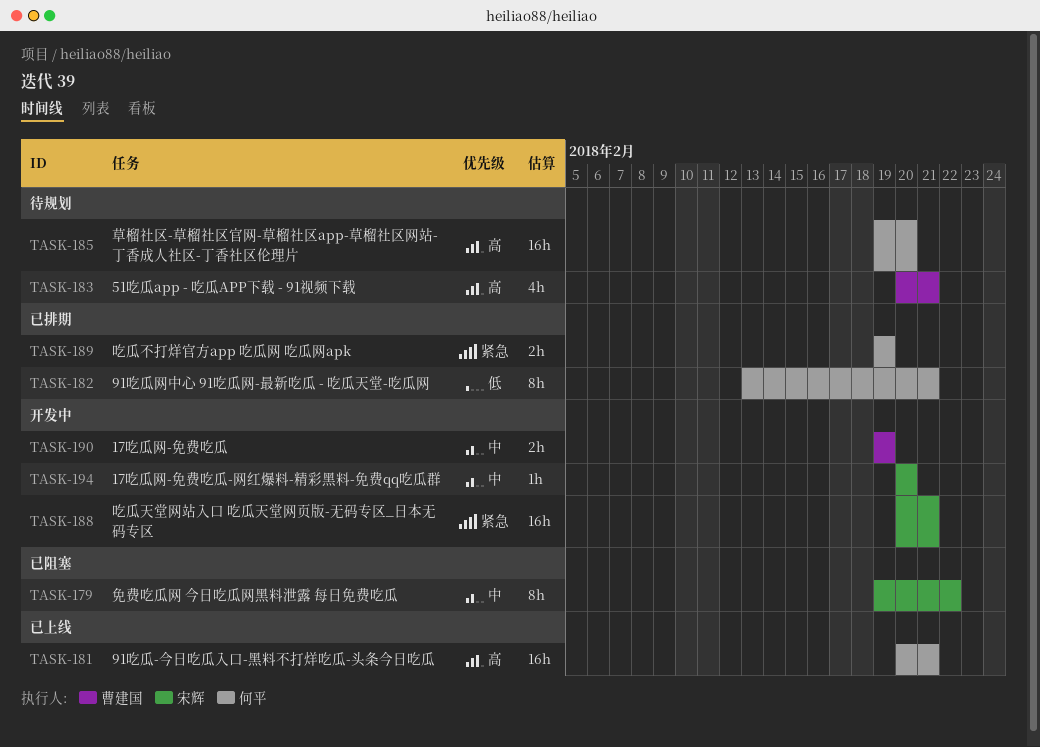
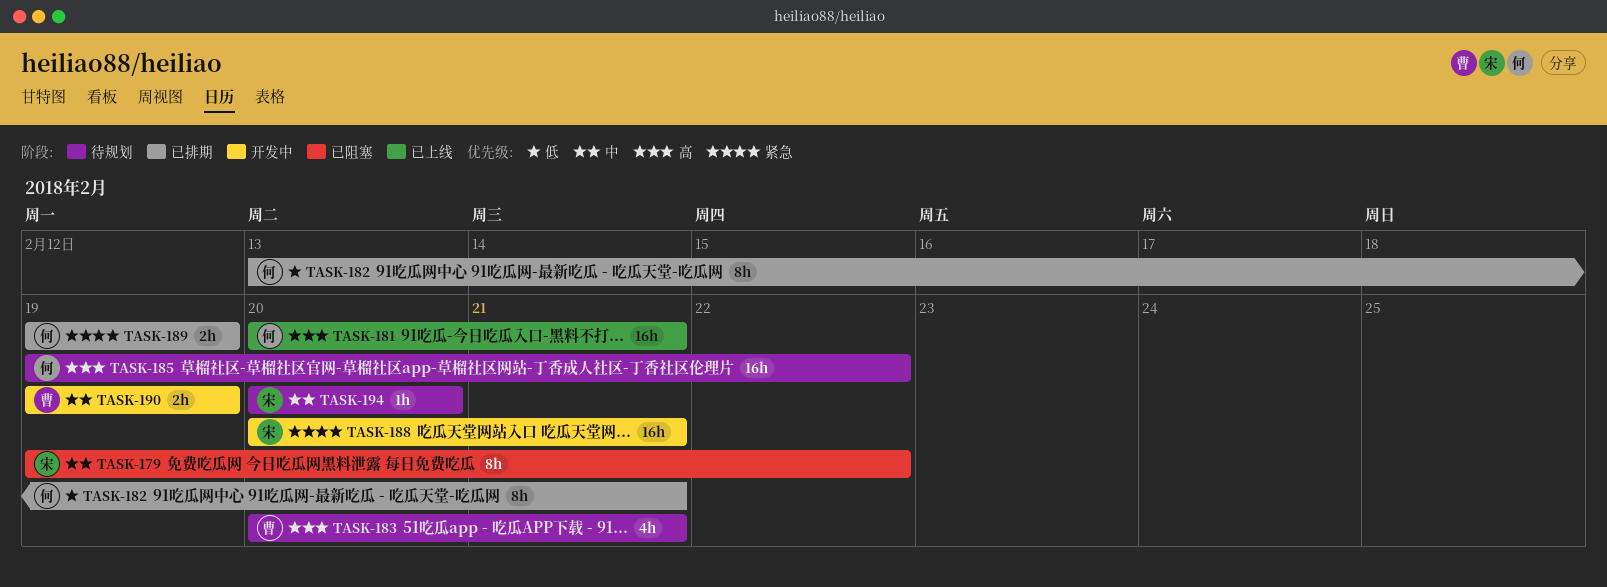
TASK-185, due: Feb 20 -> Feb 22
TASK-194, status: 开发中 -> 待规划

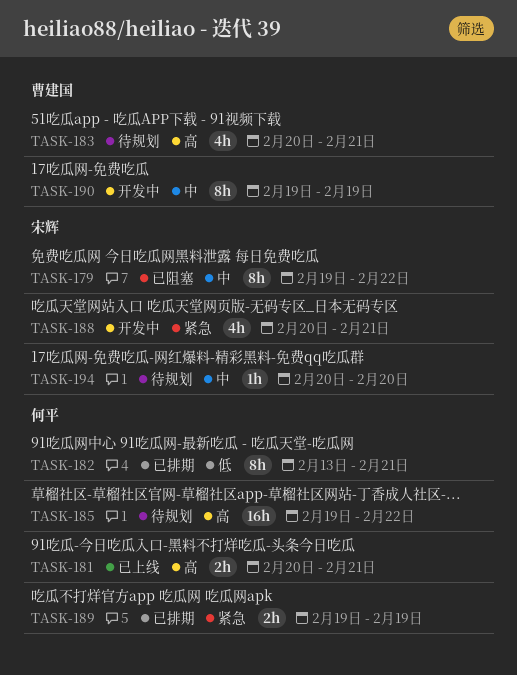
TASK-181, estimate: 16h -> 2h
TASK-188, estimate: 16h -> 4h
TASK-190, estimate: 2h -> 8h

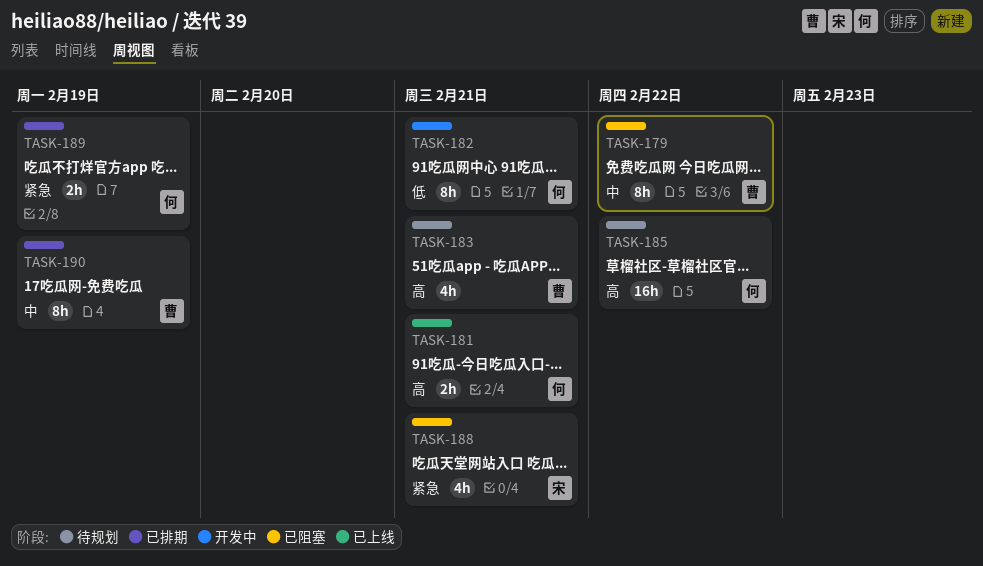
TASK-179, owner: 宋辉 -> 曹建国
TASK-182, status: 已排期 -> 开发中
TASK-188, status: 开发中 -> 已阻塞
TASK-190, status: 开发中 -> 已排期
TASK-194: present -> none

